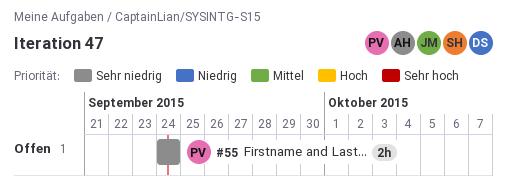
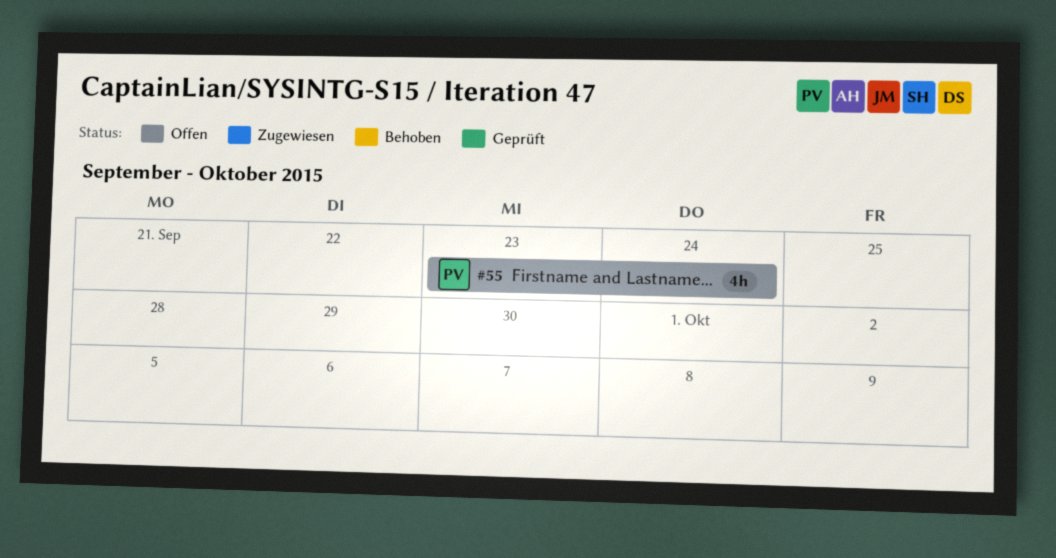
#55, estimate: 2h -> 4h
#55, start: Sep 24 -> Sep 23

